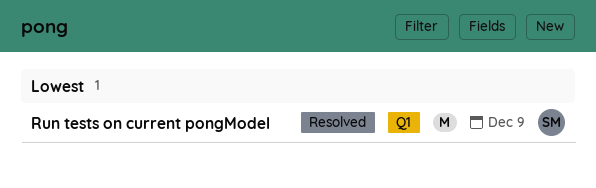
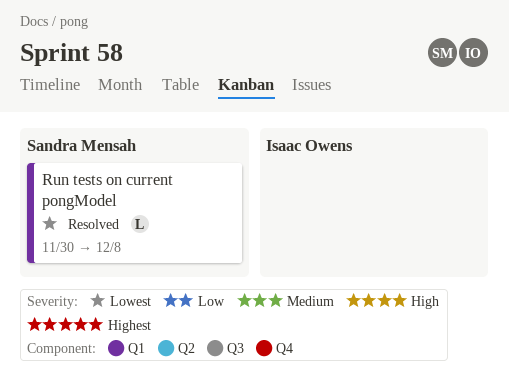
Run tests on current pongModel, estimate: M -> L
Run tests on current pongModel, due: Dec 9 -> Dec 8

